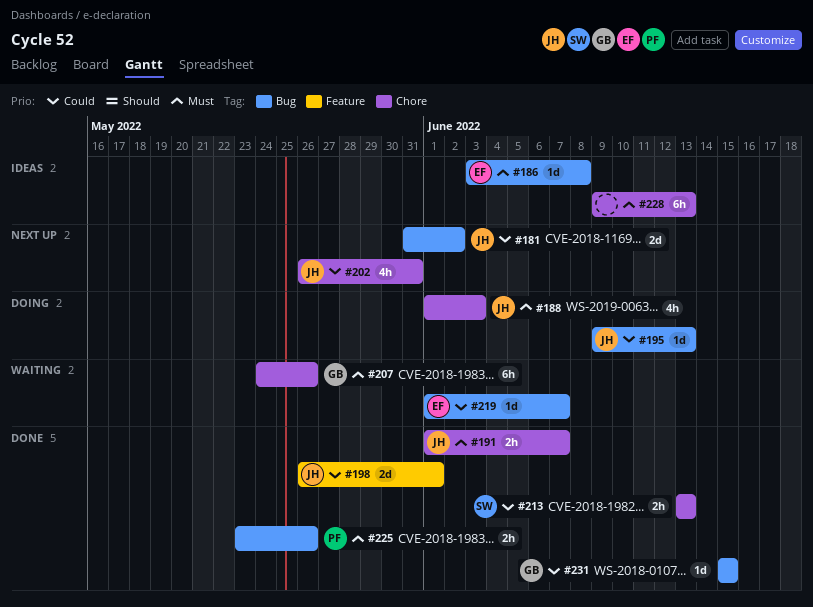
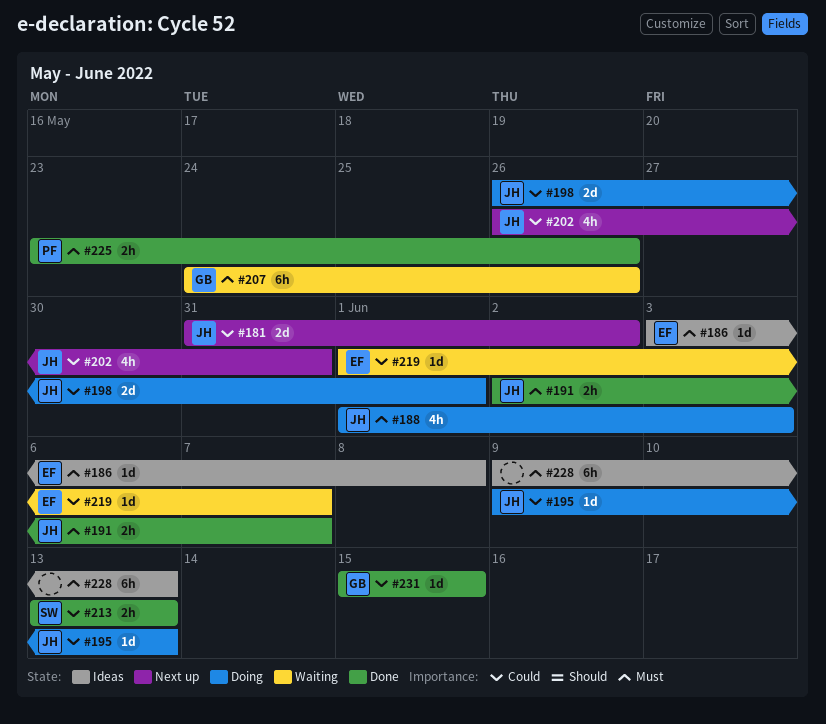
#191, start: Jun 1 -> Jun 2
#198, status: Done -> Doing

